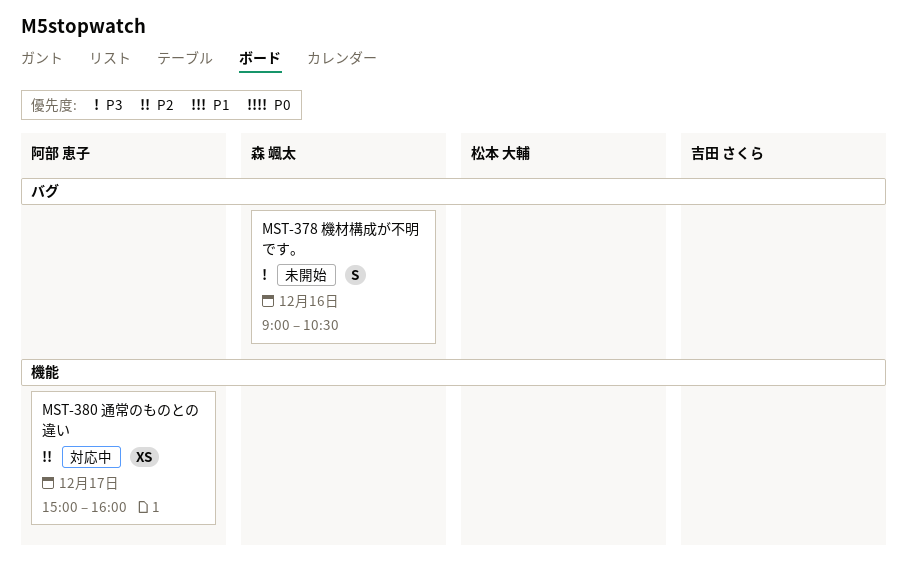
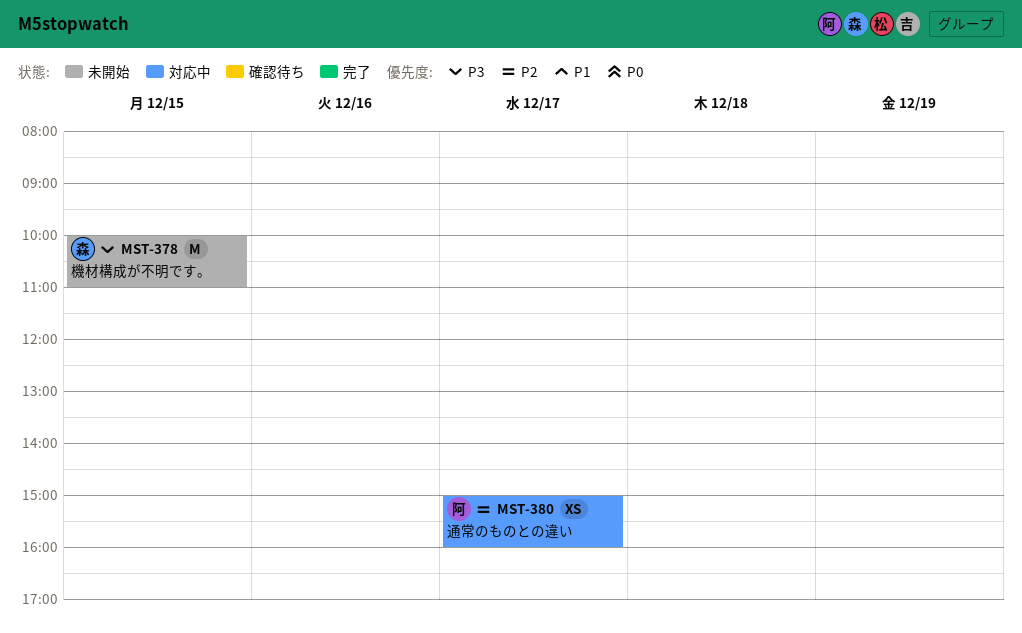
MST-378, estimate: S -> M
MST-378, day: Dec 16 -> Dec 15
MST-378, begins: 09:00 -> 10:00
MST-378, ends: 10:30 -> 11:00

